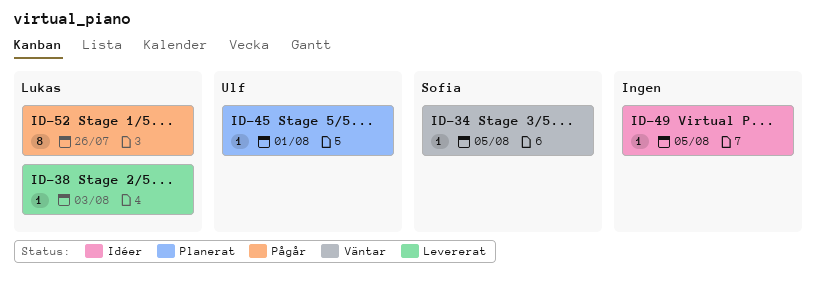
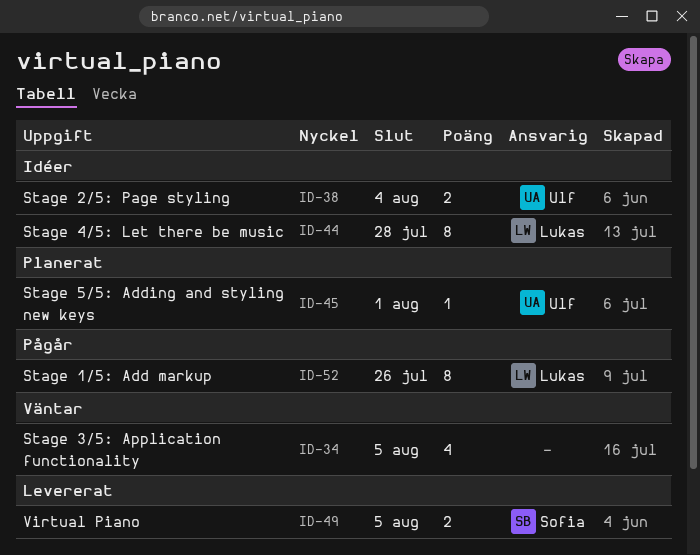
ID-34, owner: Sofia -> none
ID-34, estimate: 1 -> 4
ID-38, status: Levererat -> Idéer
ID-38, owner: Lukas -> Ulf
ID-38, estimate: 1 -> 2
ID-38, due: Aug 3 -> Aug 4
ID-44: none -> present
ID-49, status: Idéer -> Levererat
ID-49, owner: none -> Sofia
ID-49, estimate: 1 -> 2

